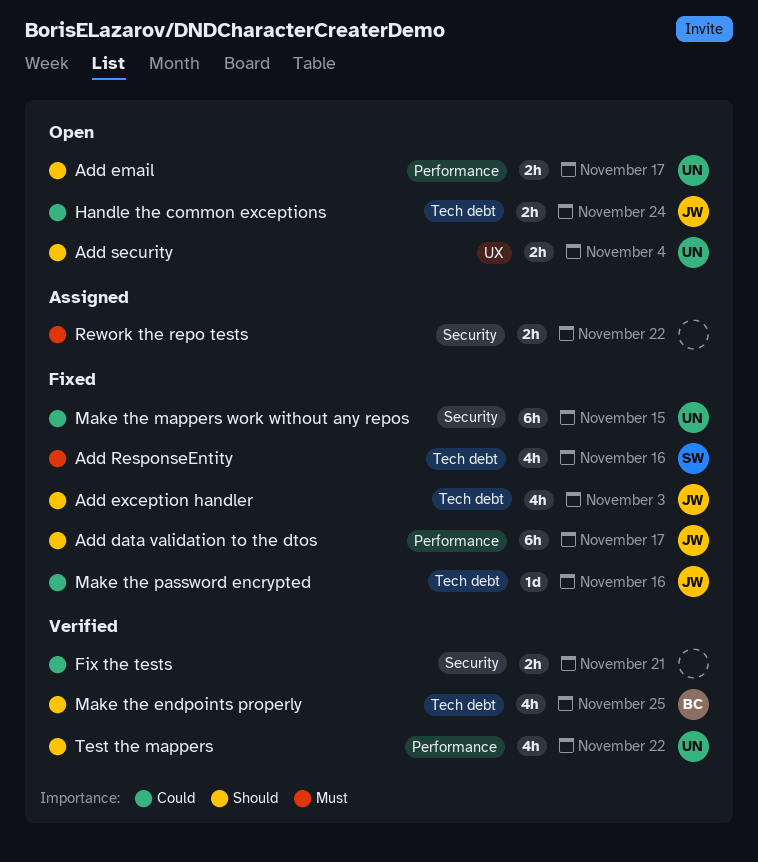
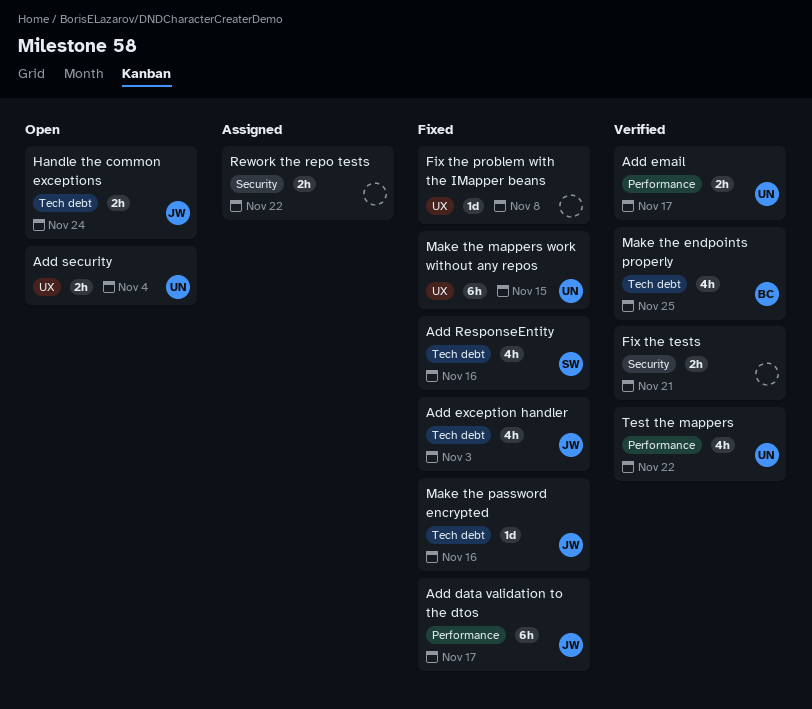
Add email, status: Open -> Verified
Fix the problem with the IMapper beans: none -> present
Make the mappers work without any repos, label: Security -> UX

